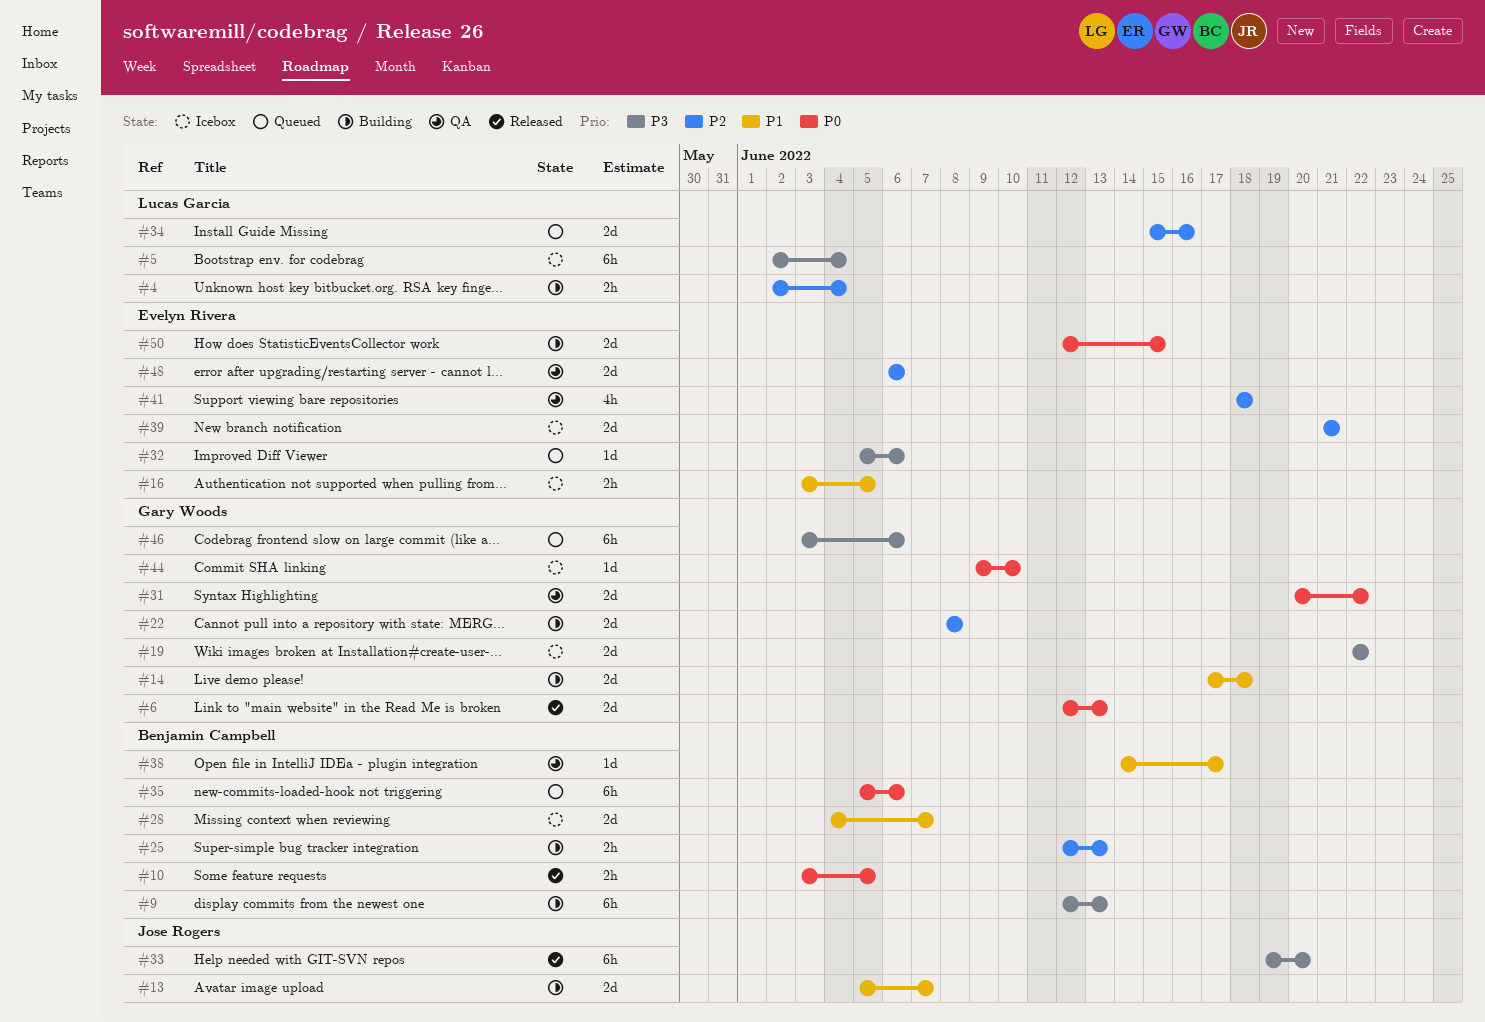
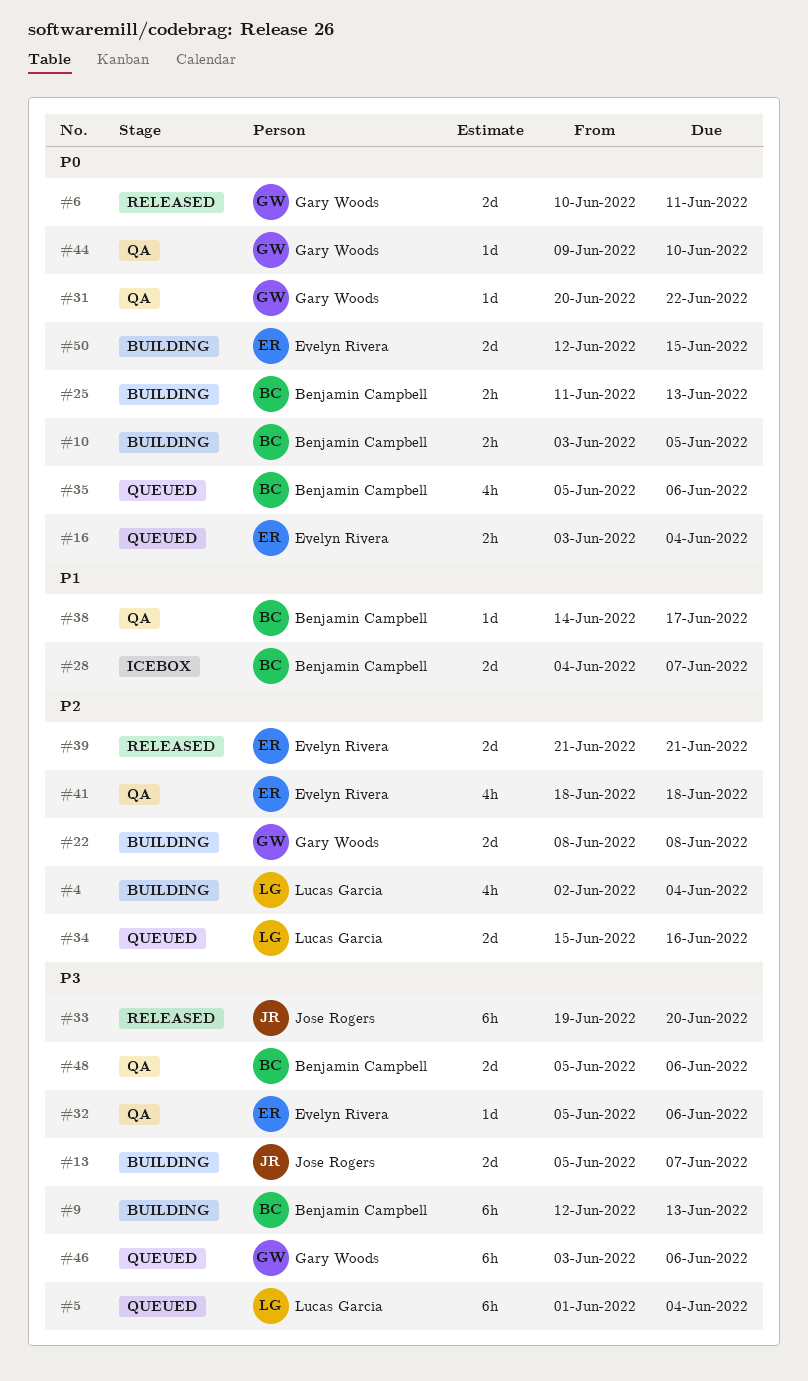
#4, estimate: 2h -> 4h
#5, status: Icebox -> Queued
#5, start: Jun 2 -> Jun 1
#6, start: Jun 12 -> Jun 10
#6, due: Jun 13 -> Jun 11
#10, status: Released -> Building
#13, priority: P1 -> P3
#14: present -> none
#16, status: Icebox -> Queued
#16, priority: P1 -> P0
#16, due: Jun 5 -> Jun 4
#19: present -> none
#25, priority: P2 -> P0
#25, start: Jun 12 -> Jun 11
#31, estimate: 2d -> 1d
#32, status: Queued -> QA
#35, estimate: 6h -> 4h
#39, status: Icebox -> Released
#44, status: Icebox -> QA
#48, owner: Evelyn Rivera -> Benjamin Campbell
#48, priority: P2 -> P3
#48, start: Jun 6 -> Jun 5

